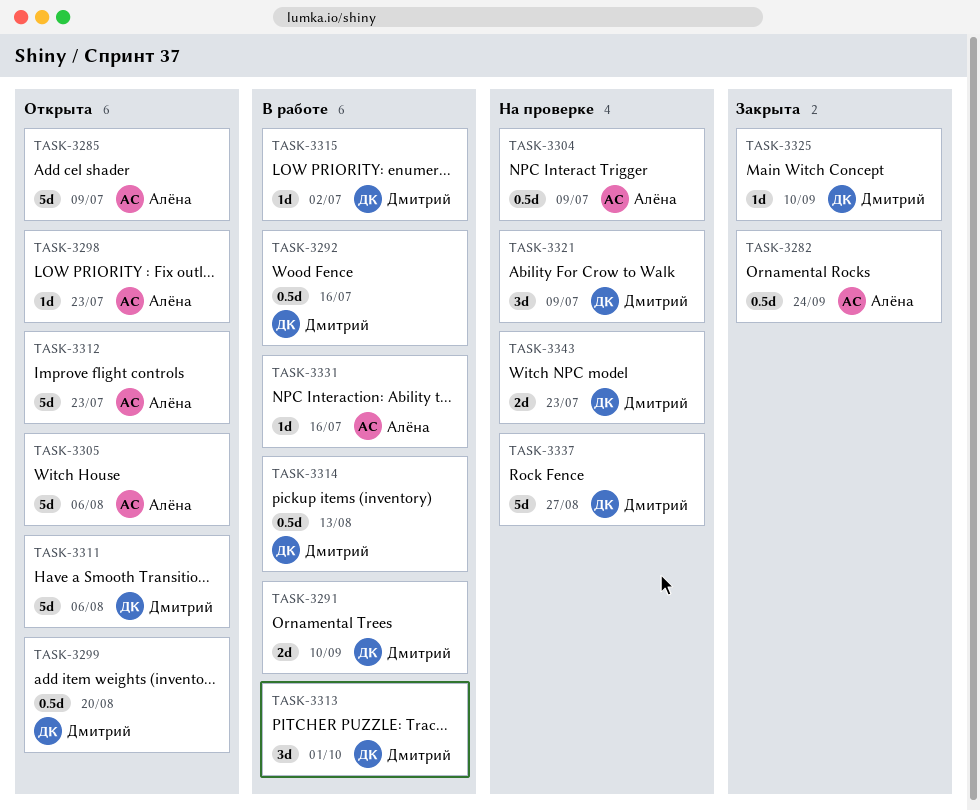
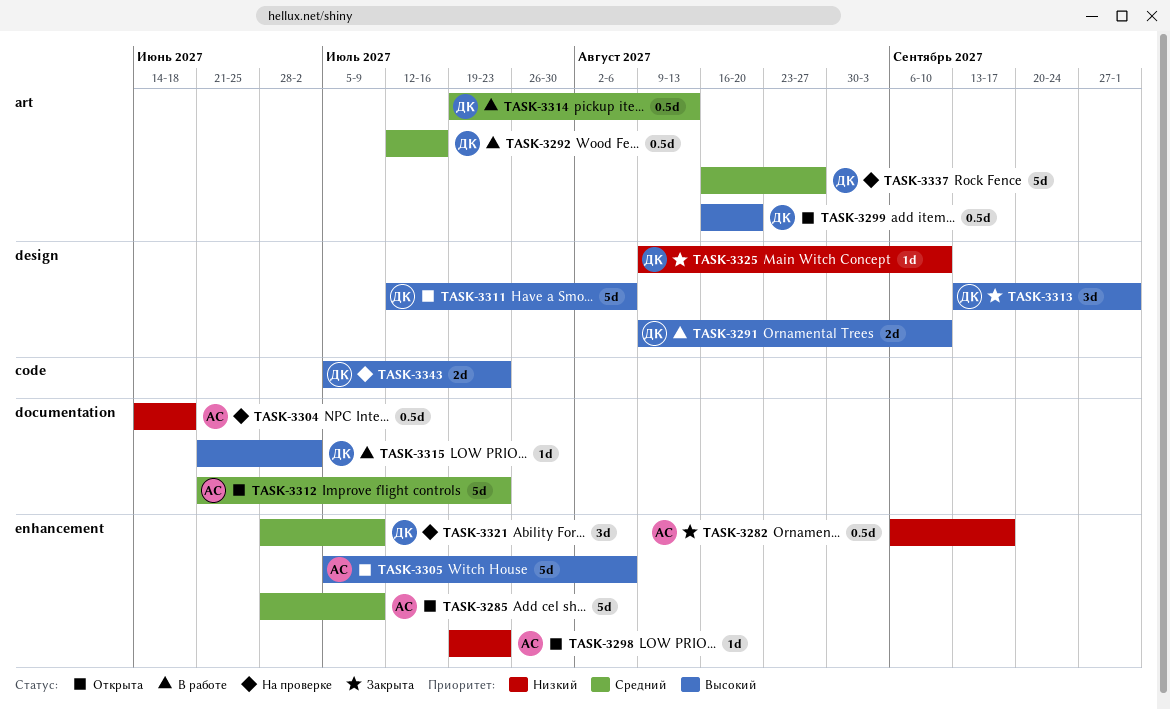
TASK-3282, due: Sep 24 -> Sep 17
TASK-3304, due: Jul 9 -> Jun 18
TASK-3313, status: В работе -> Закрыта
TASK-3331: present -> none

